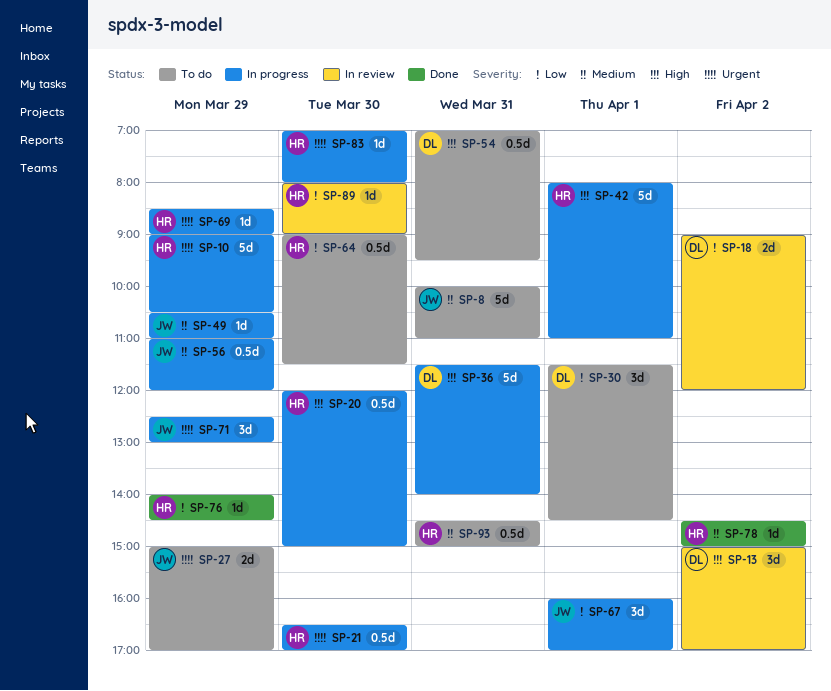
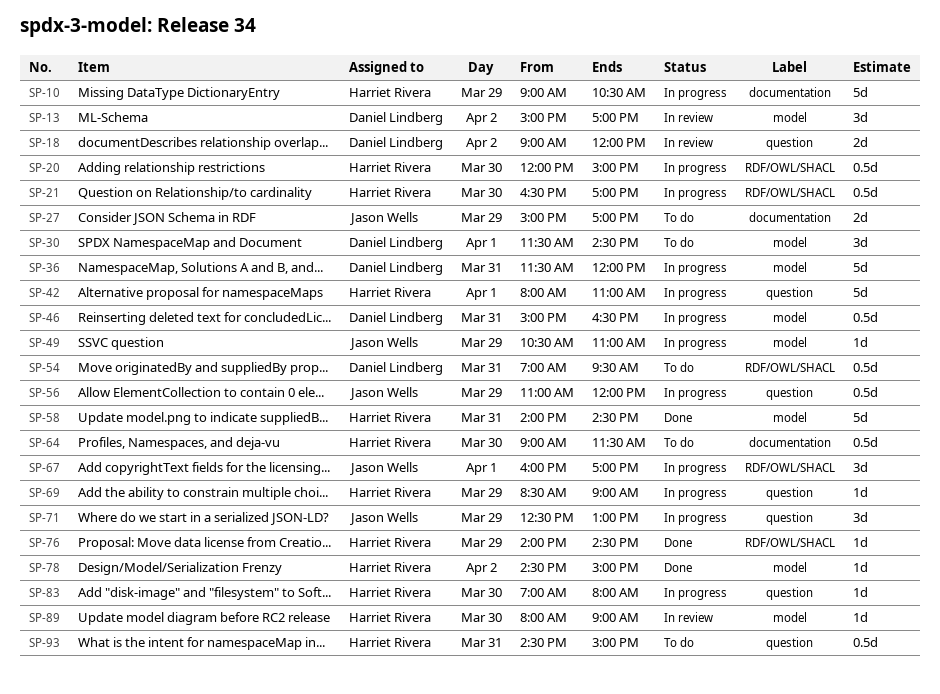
SP-8: present -> none
SP-36, ends: 14:00 -> 12:00
SP-46: none -> present
SP-58: none -> present

